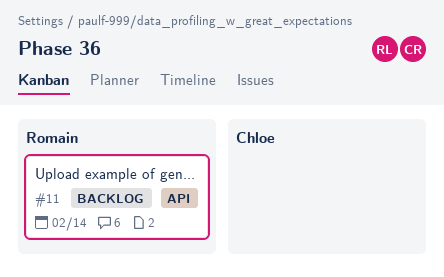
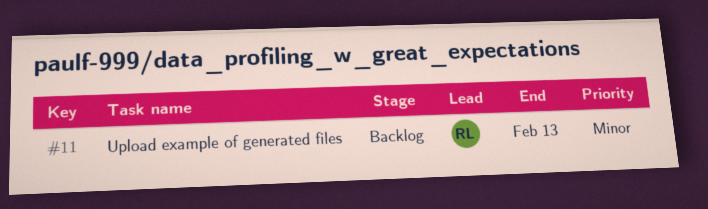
#11, due: Feb 14 -> Feb 13

